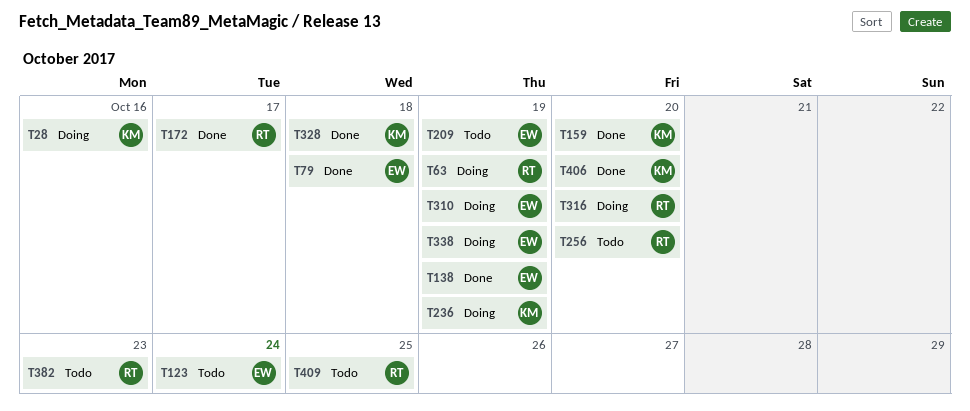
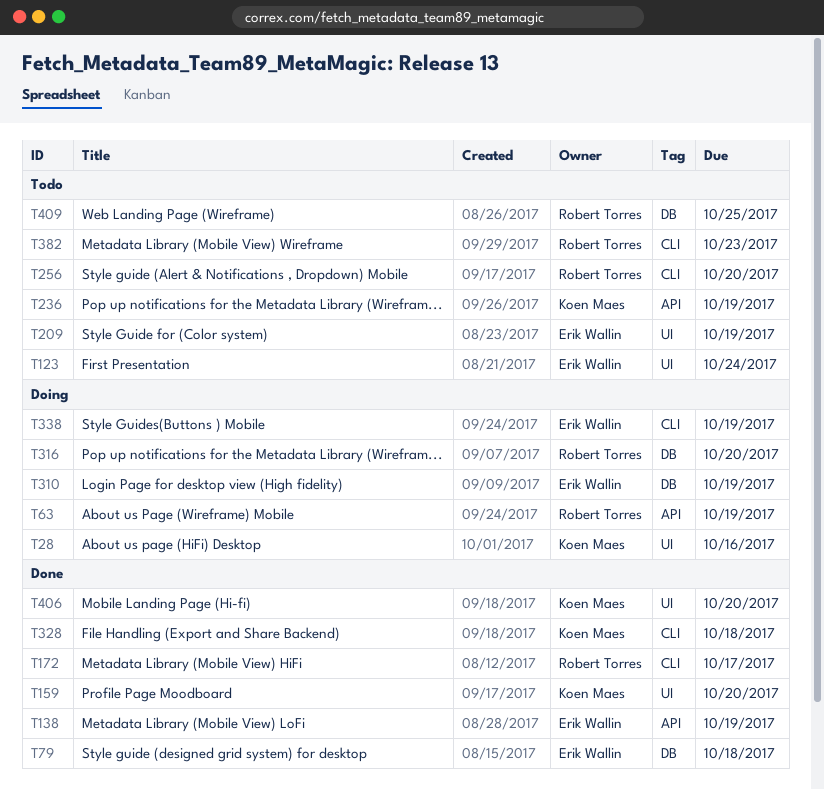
T236, status: Doing -> Todo

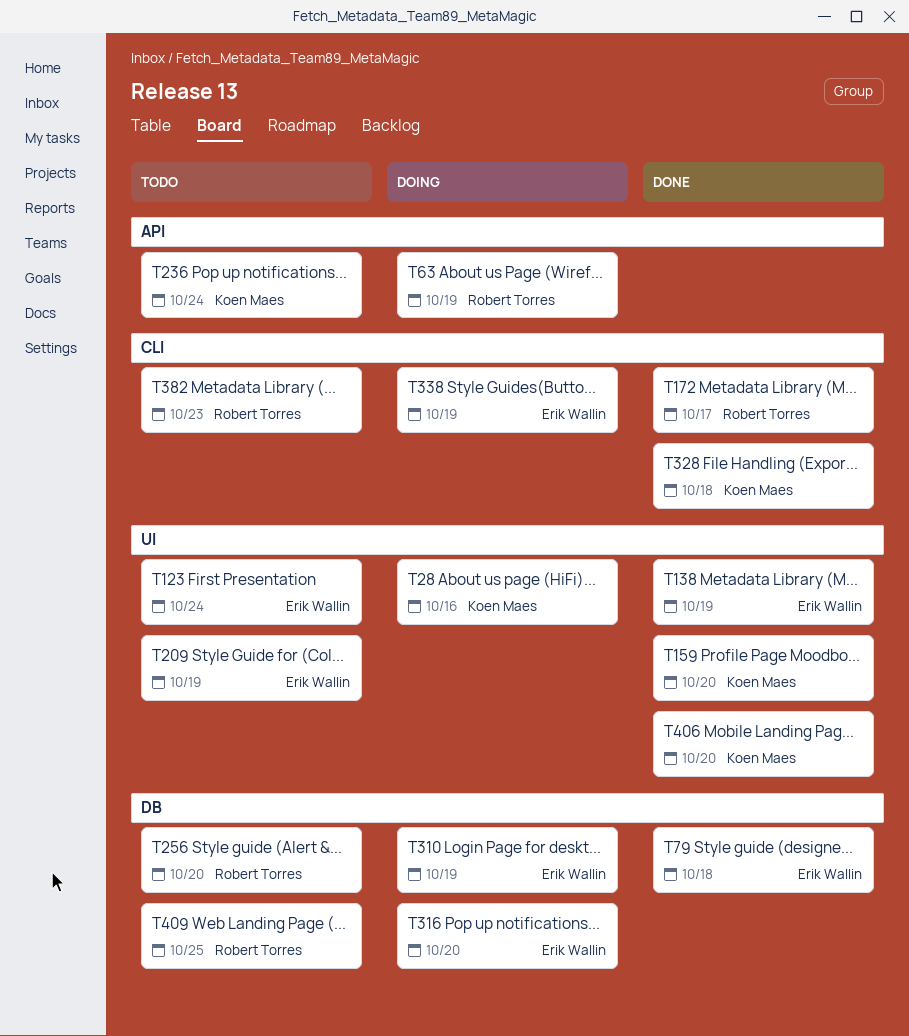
T138, label: API -> UI
T236, due: Oct 19 -> Oct 24
T256, label: CLI -> DB
T316, owner: Robert Torres -> Erik Wallin

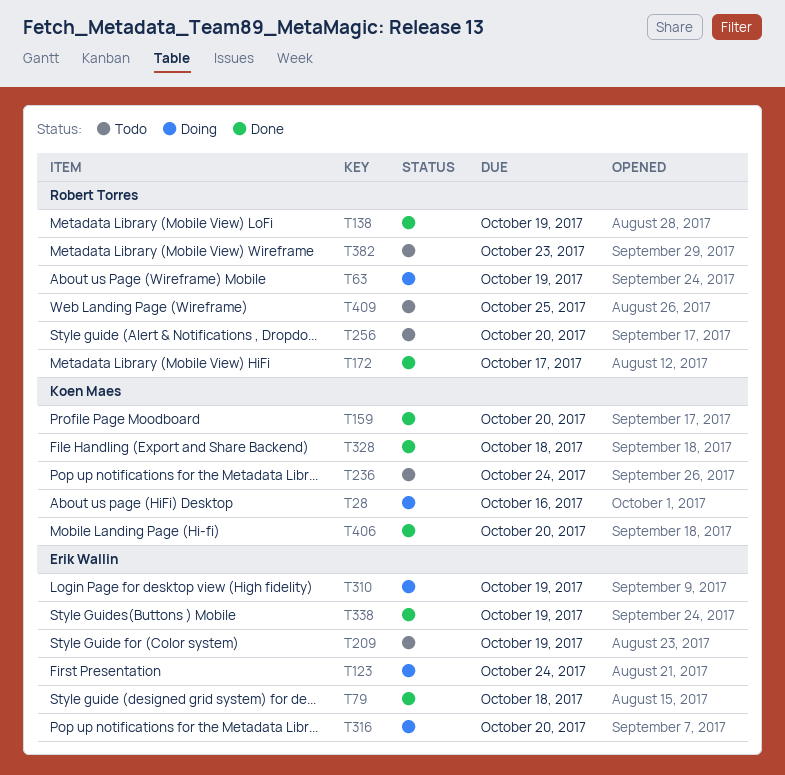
T123, status: Todo -> Doing
T138, owner: Erik Wallin -> Robert Torres
T338, status: Doing -> Done

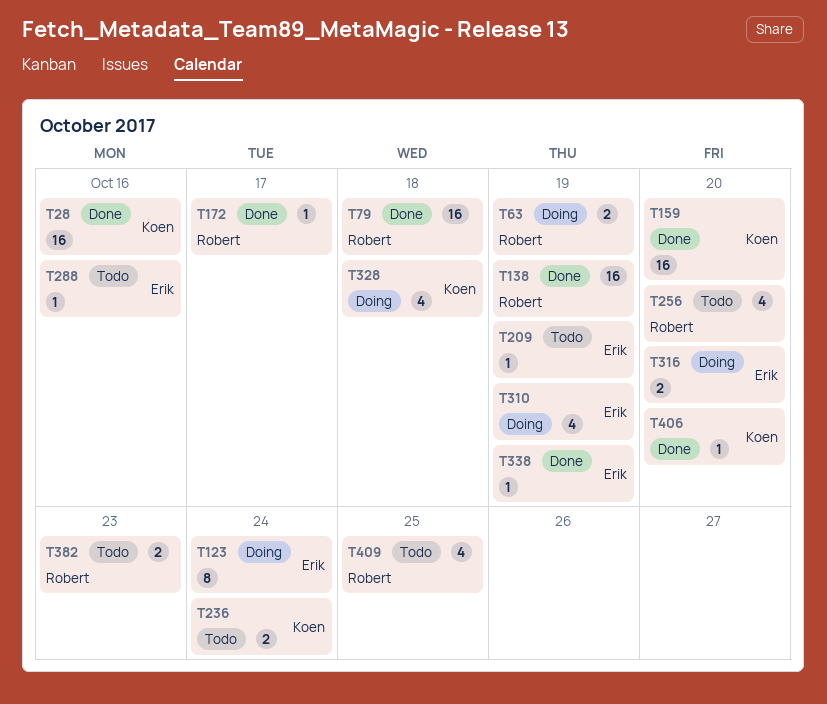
T28, status: Doing -> Done
T79, owner: Erik Wallin -> Robert Torres
T288: none -> present
T328, status: Done -> Doing

